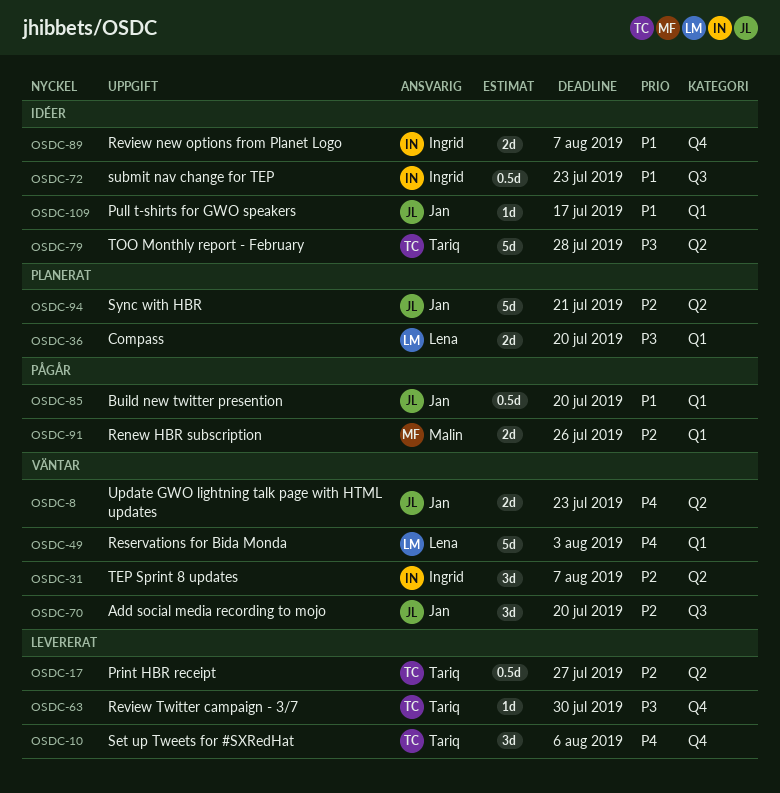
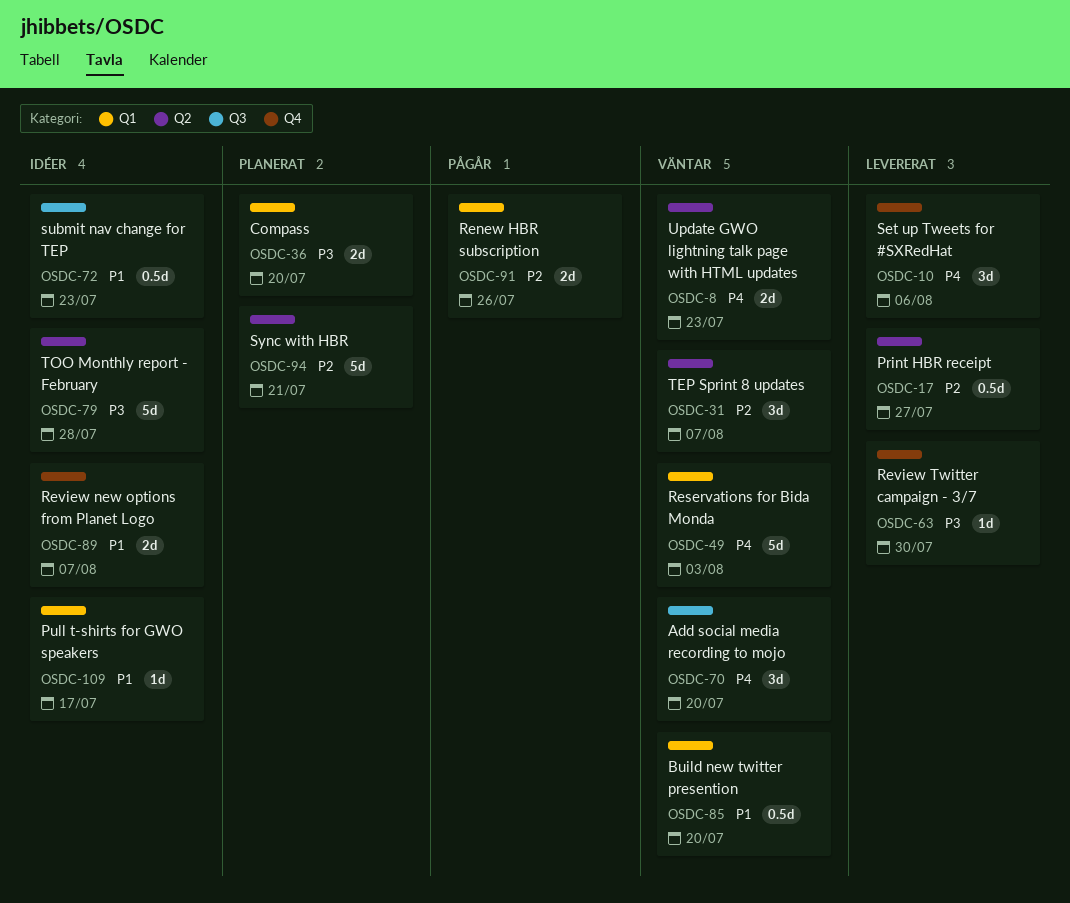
OSDC-70, priority: P2 -> P4
OSDC-85, status: Pågår -> Väntar

